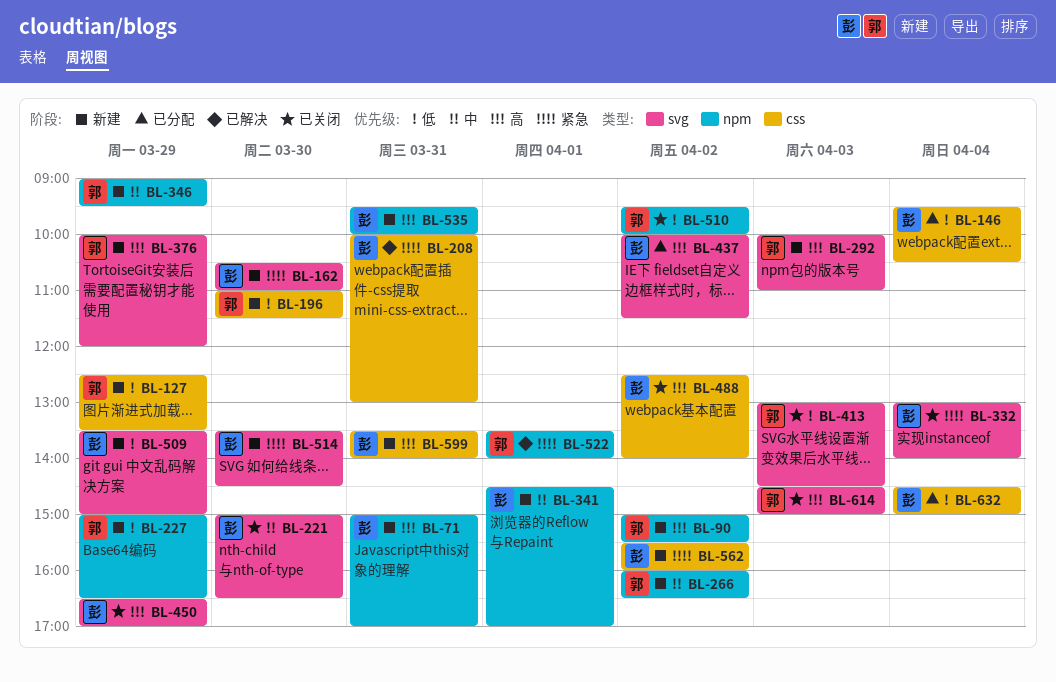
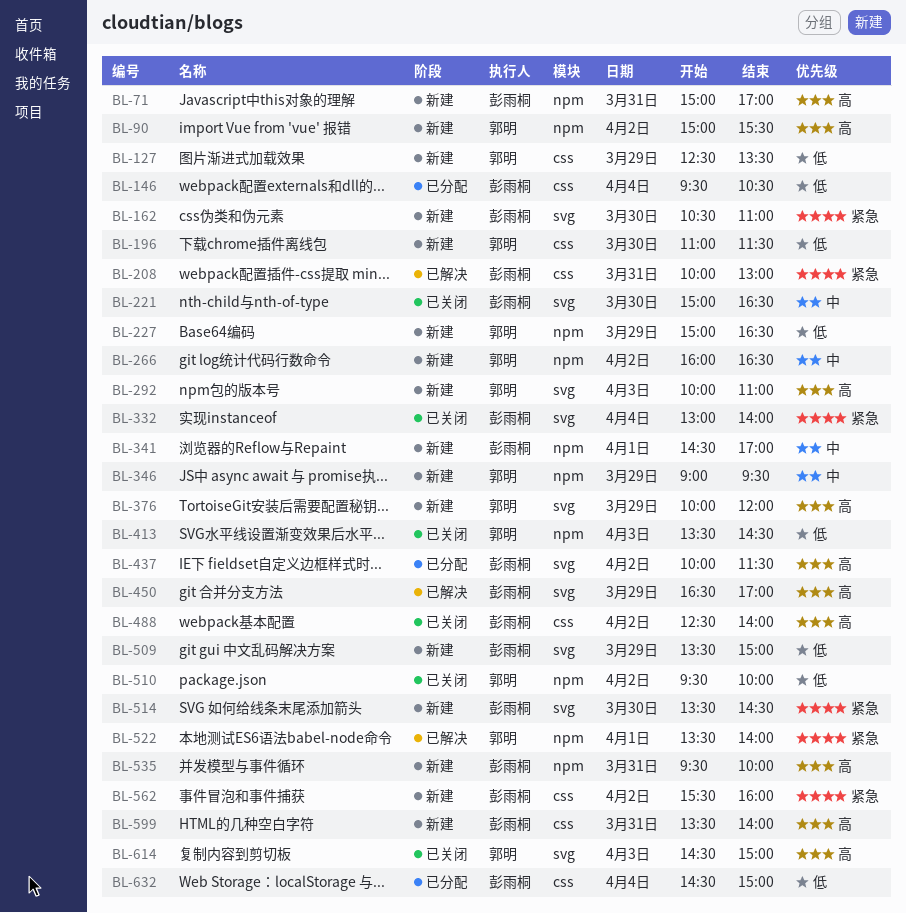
BL-413, label: svg -> npm
BL-413, begins: 13:00 -> 13:30
BL-450, status: 已关闭 -> 已解决

